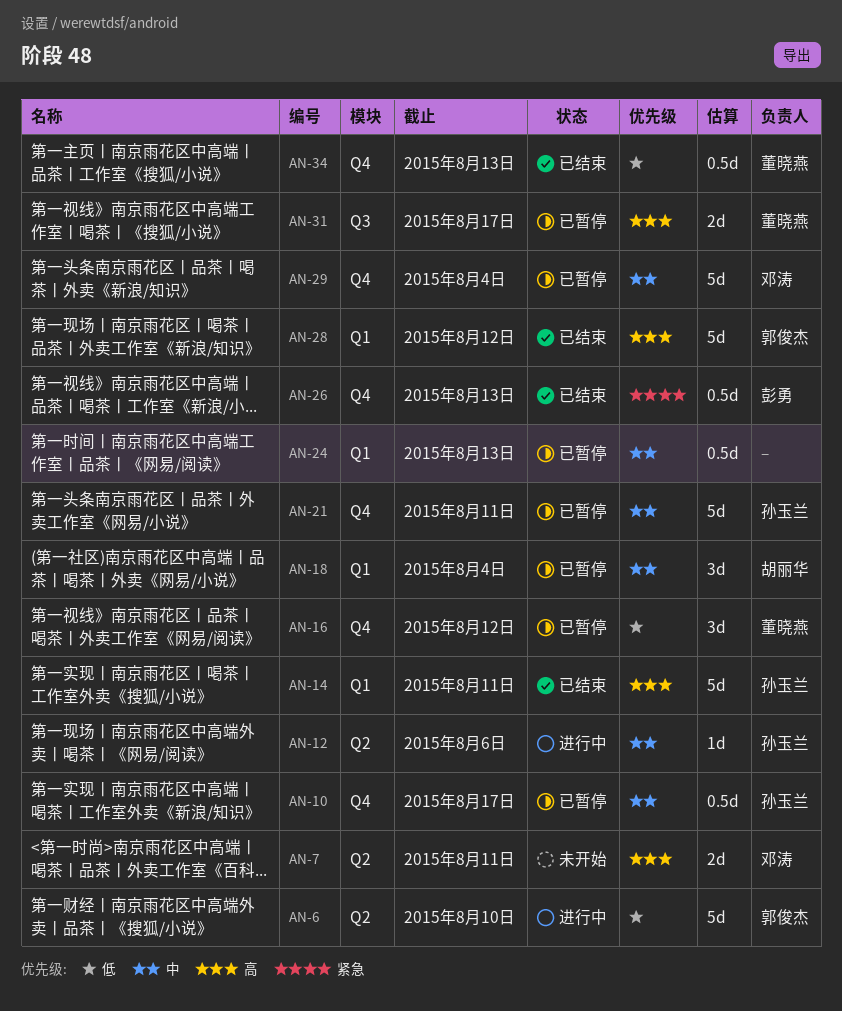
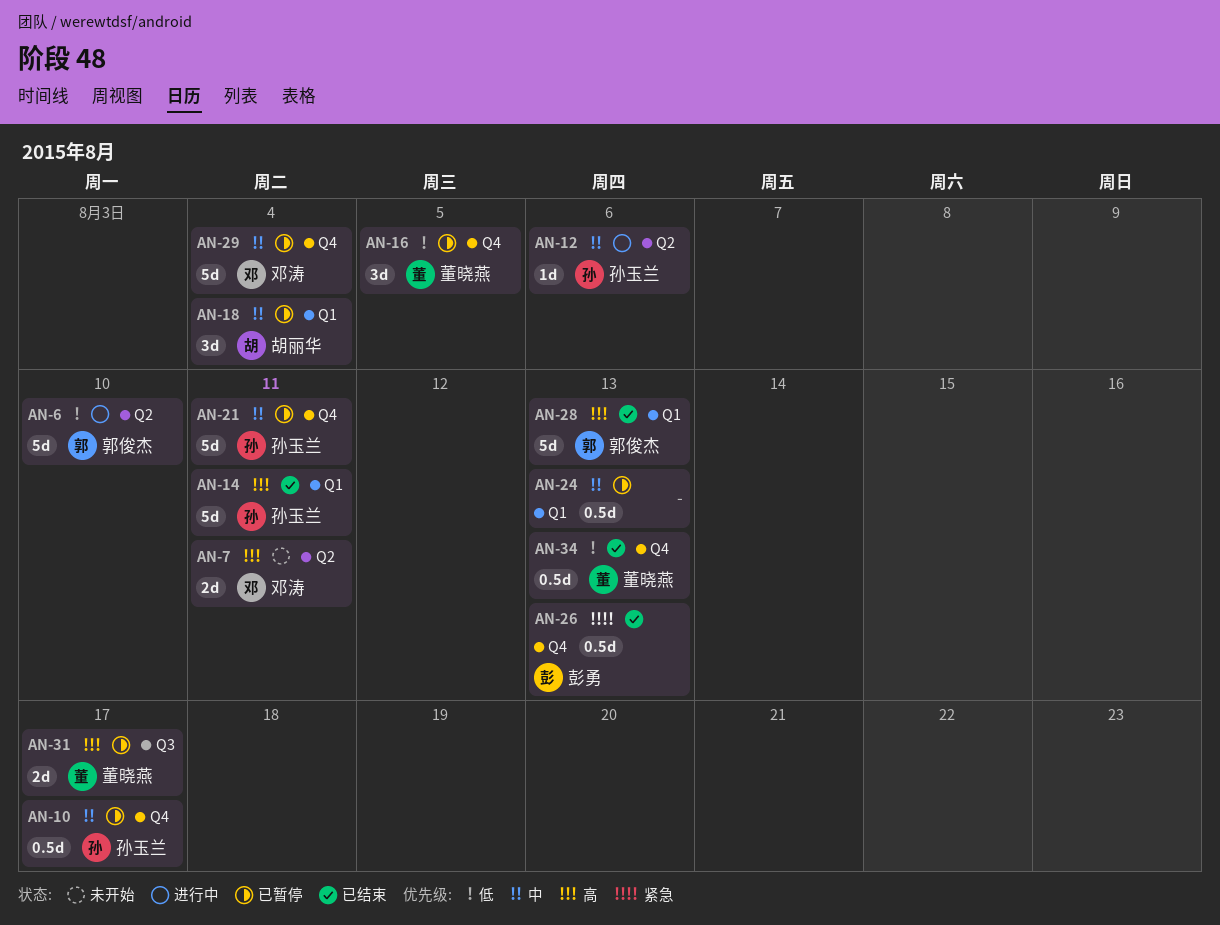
AN-16, due: Aug 12 -> Aug 5
AN-28, due: Aug 12 -> Aug 13

